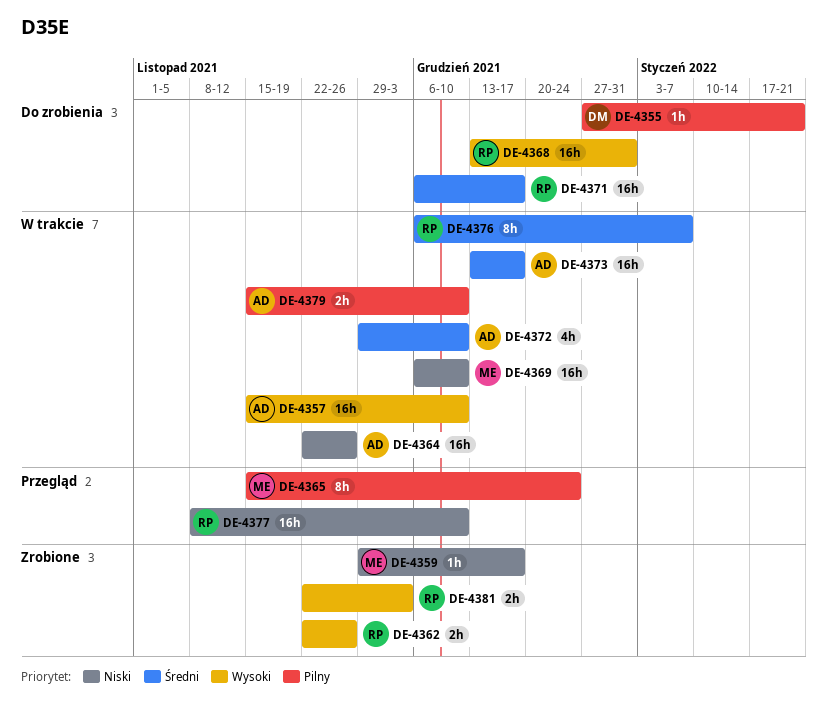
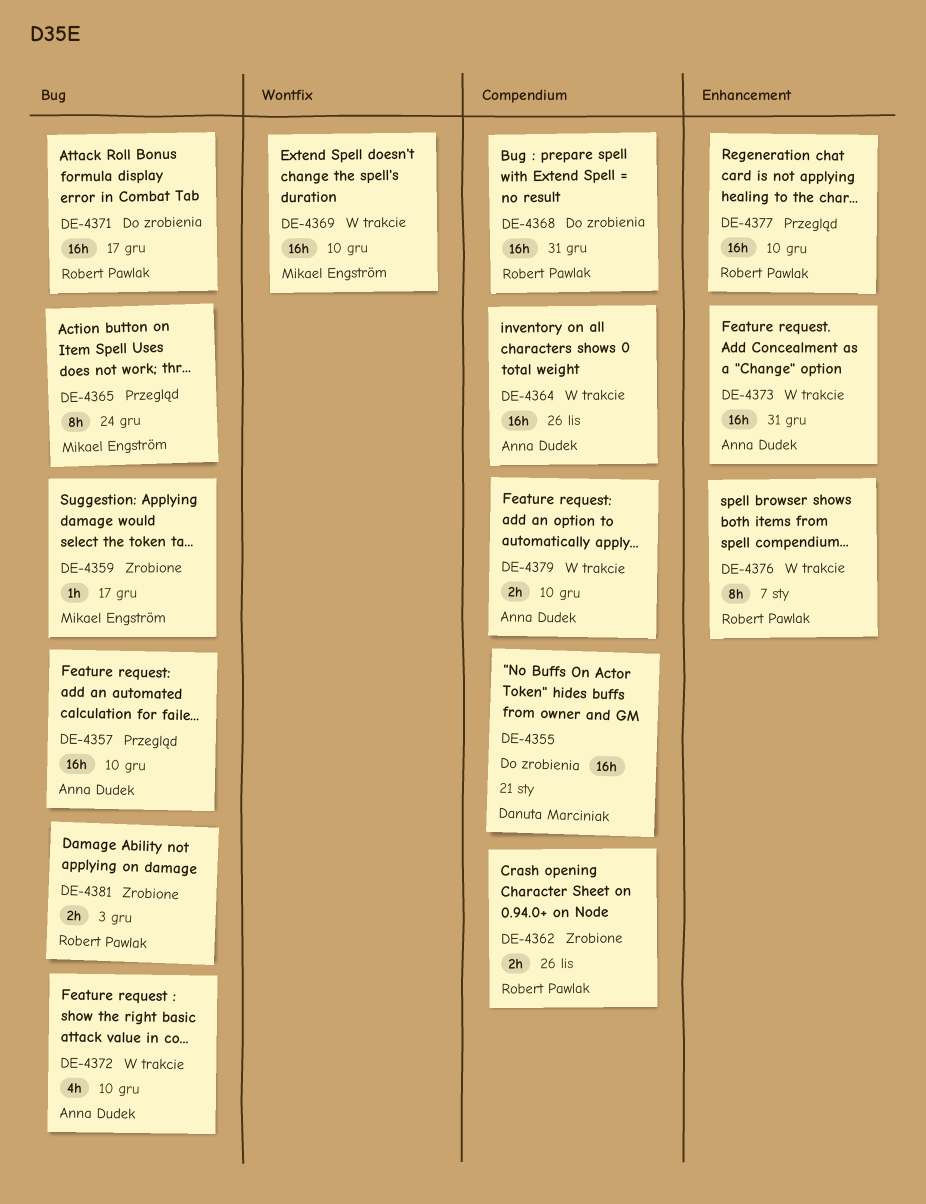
DE-4355, estimate: 1h -> 16h
DE-4357, status: W trakcie -> Przegląd
DE-4373, due: Dec 17 -> Dec 31

